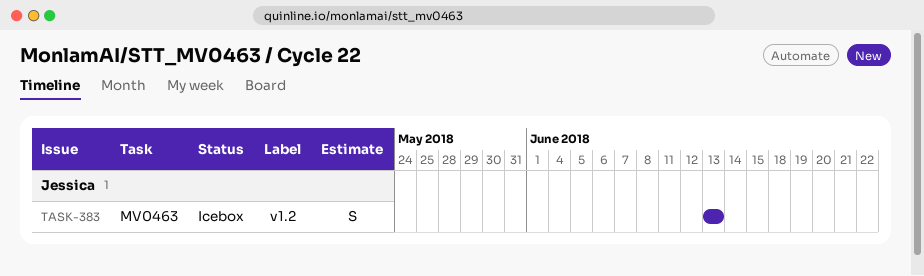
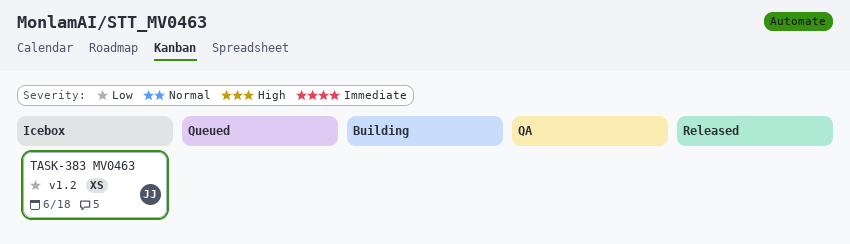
TASK-383, estimate: S -> XS
TASK-383, due: Jun 13 -> Jun 18

